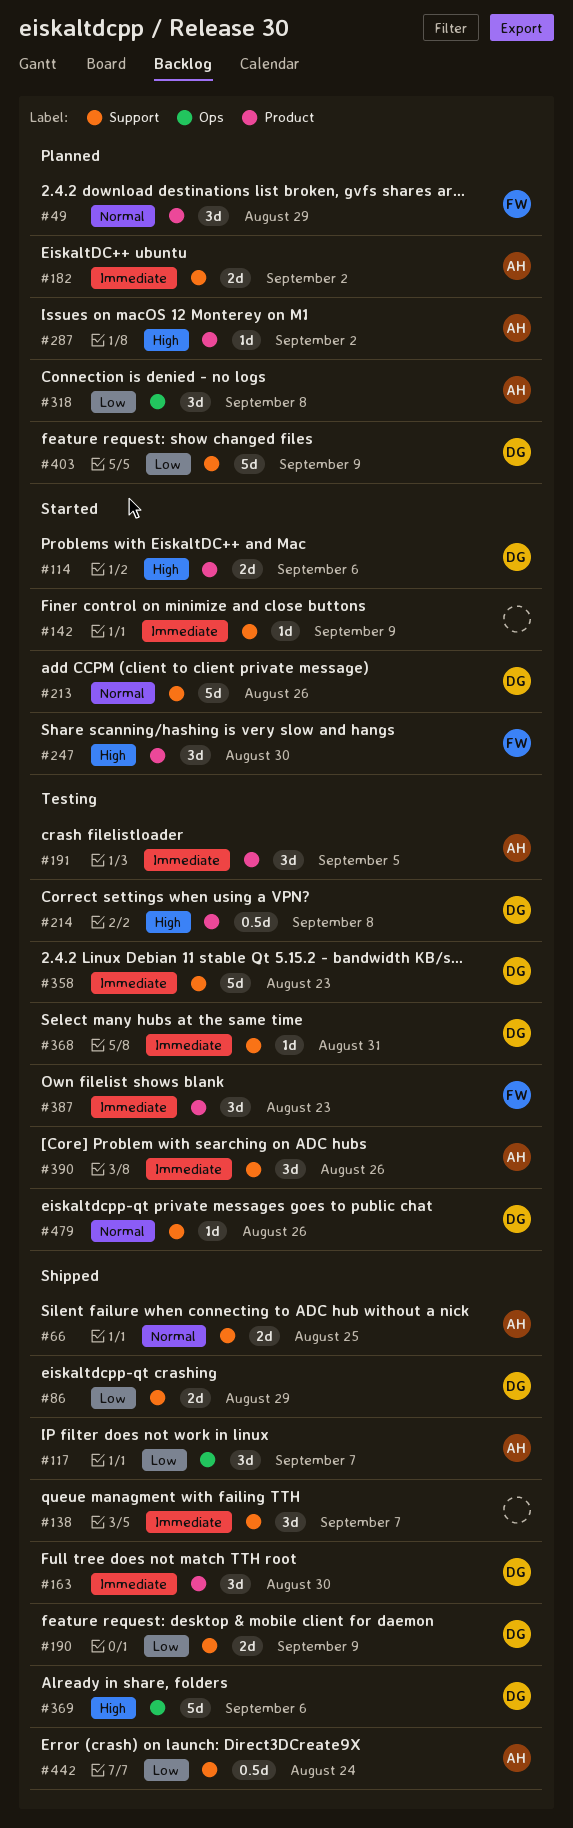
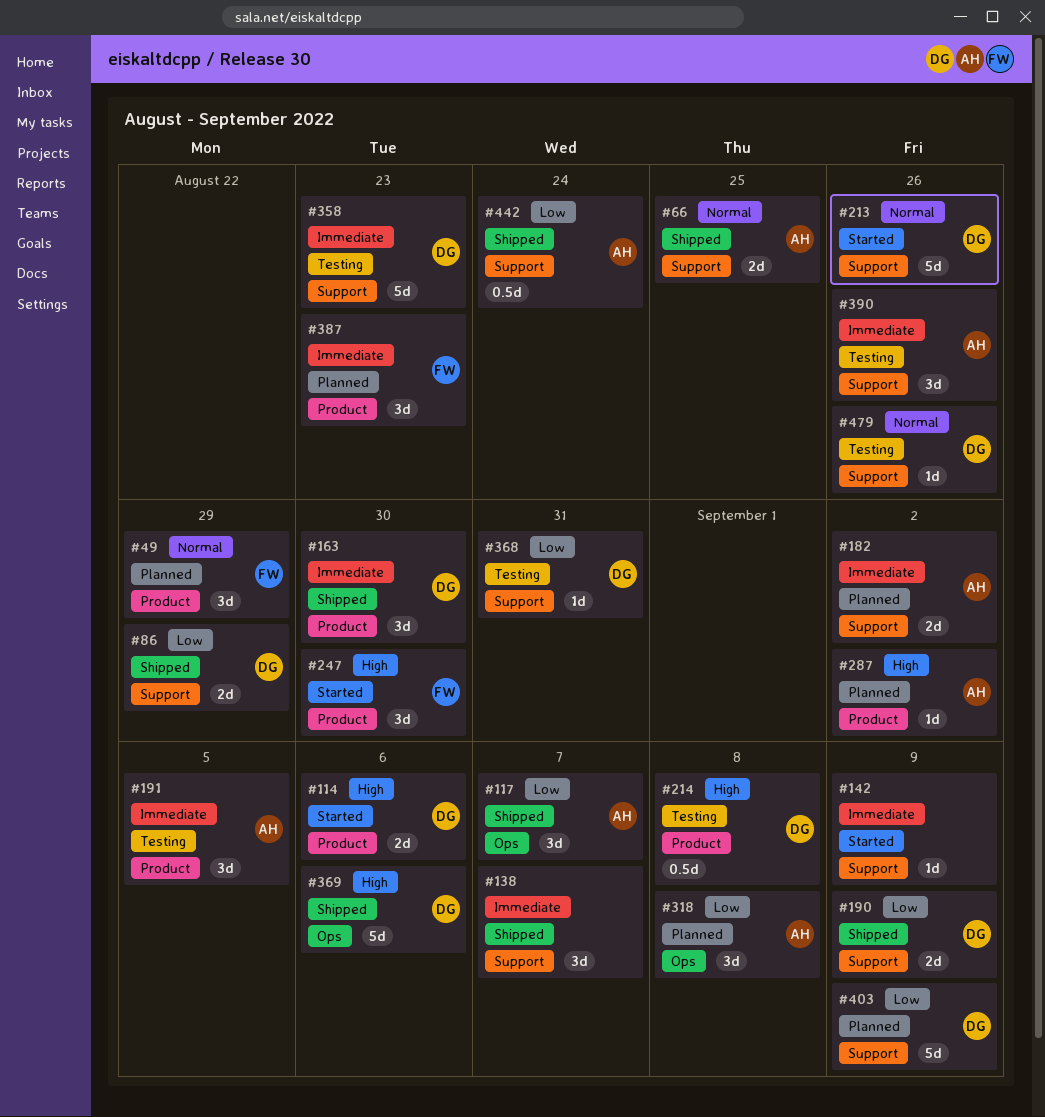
#368, priority: Immediate -> Low
#387, status: Testing -> Planned

